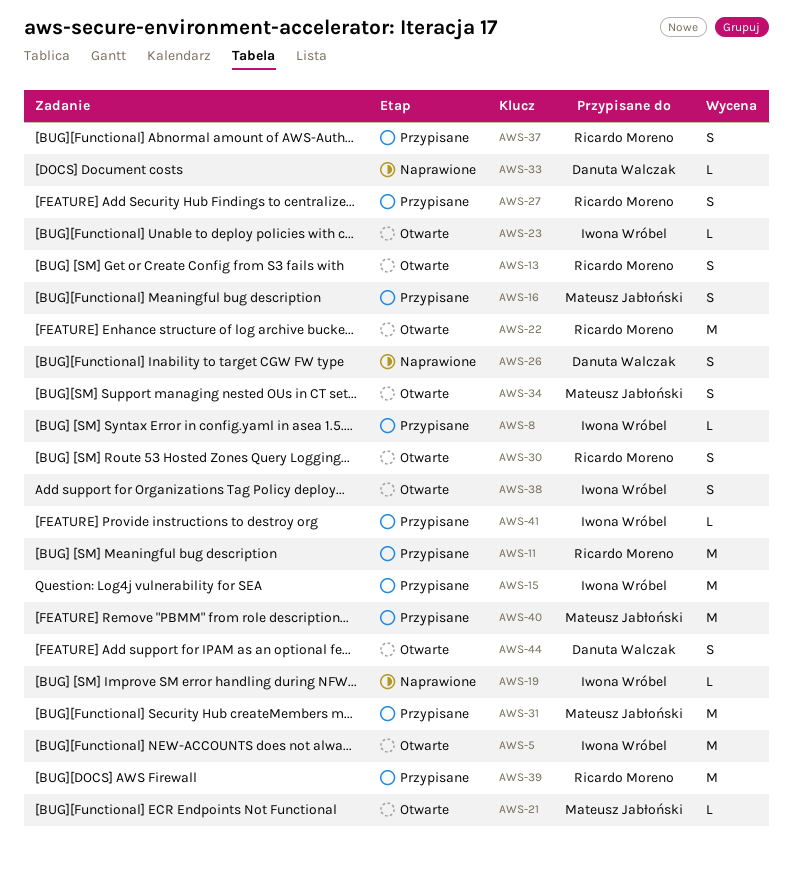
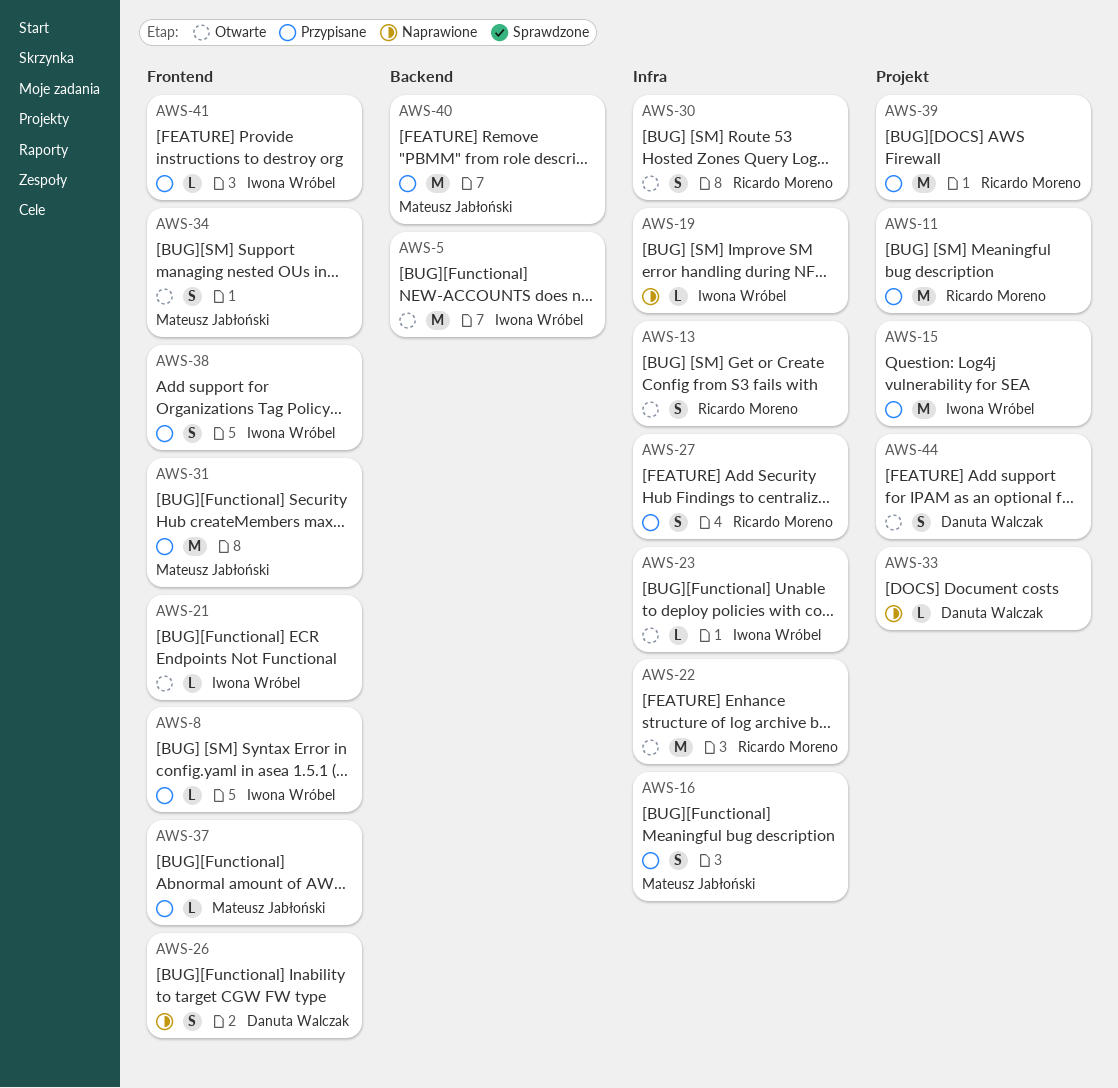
AWS-21, owner: Mateusz Jabłoński -> Iwona Wróbel
AWS-37, owner: Ricardo Moreno -> Mateusz Jabłoński
AWS-37, estimate: S -> L
AWS-38, status: Otwarte -> Przypisane

